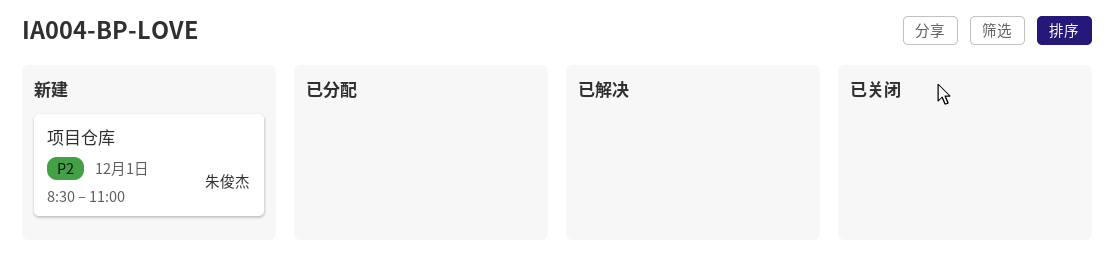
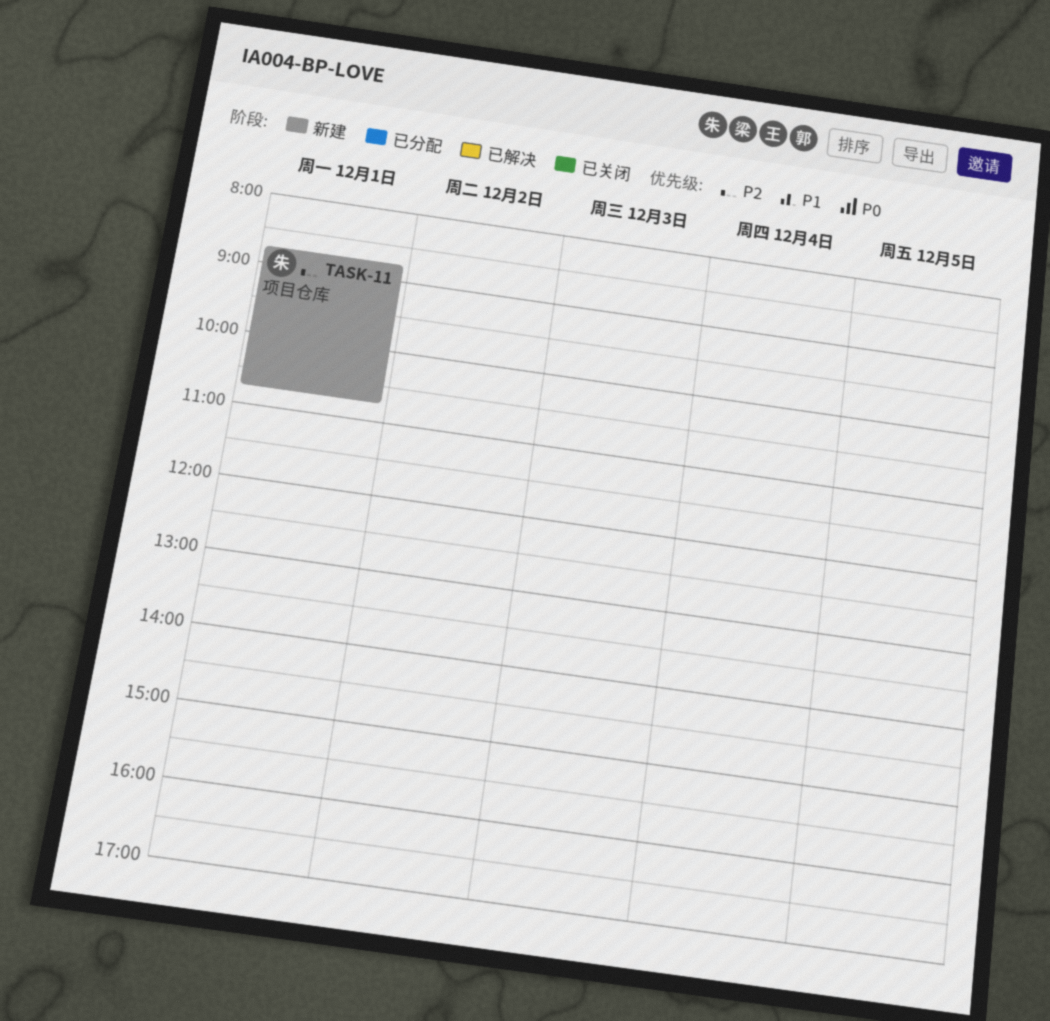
项目仓库, begins: 08:30 -> 08:45
项目仓库, ends: 11:00 -> 10:45

